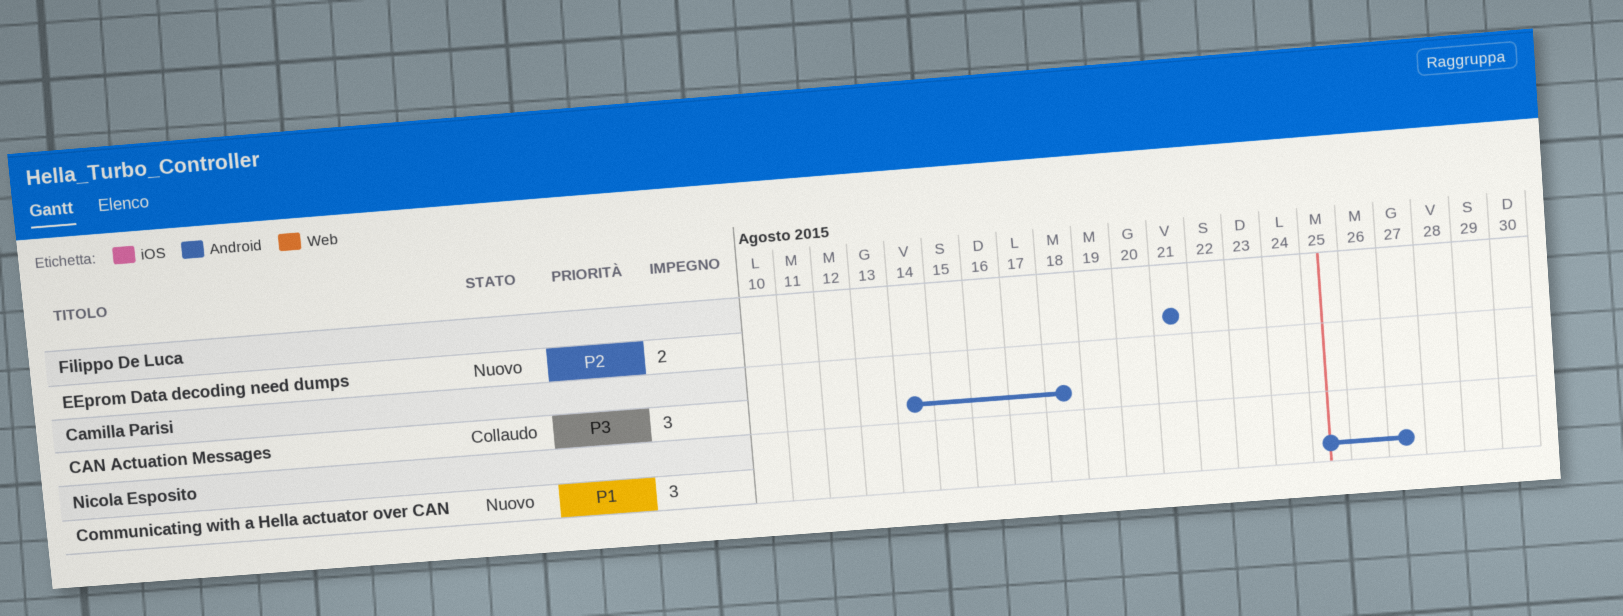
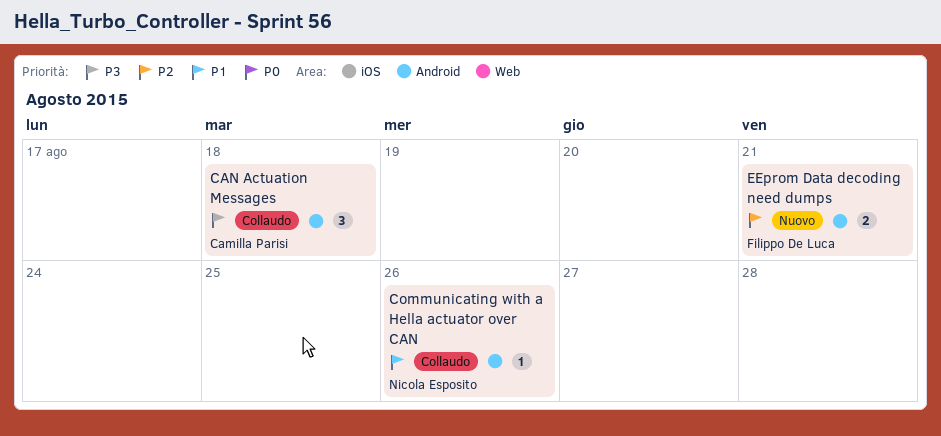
Communicating with a Hella actuator over CAN, status: Nuovo -> Collaudo
Communicating with a Hella actuator over CAN, estimate: 3 -> 1
Communicating with a Hella actuator over CAN, due: Aug 27 -> Aug 26

